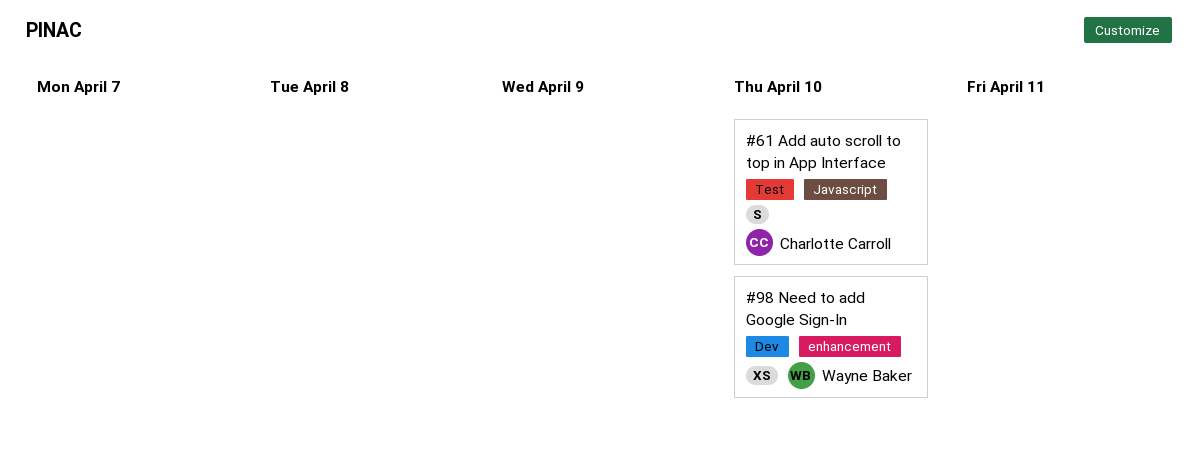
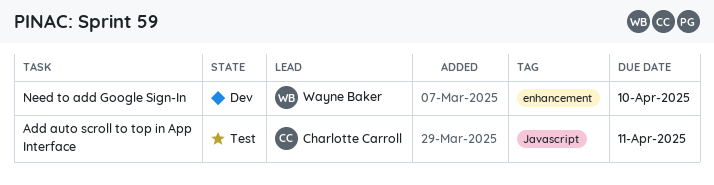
Add auto scroll to top in App Interface, due: Apr 10 -> Apr 11

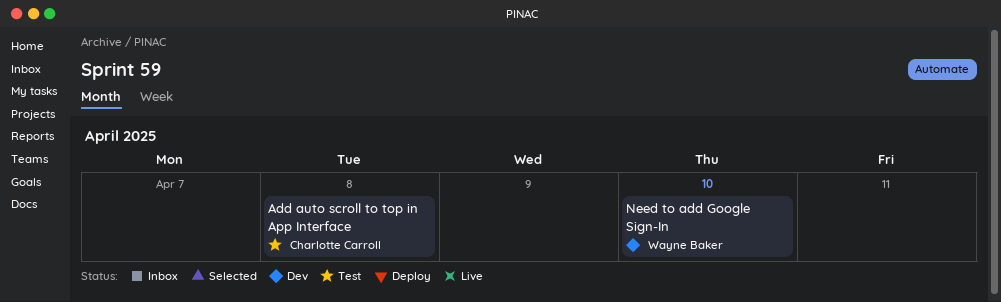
Add auto scroll to top in App Interface, due: Apr 11 -> Apr 8

